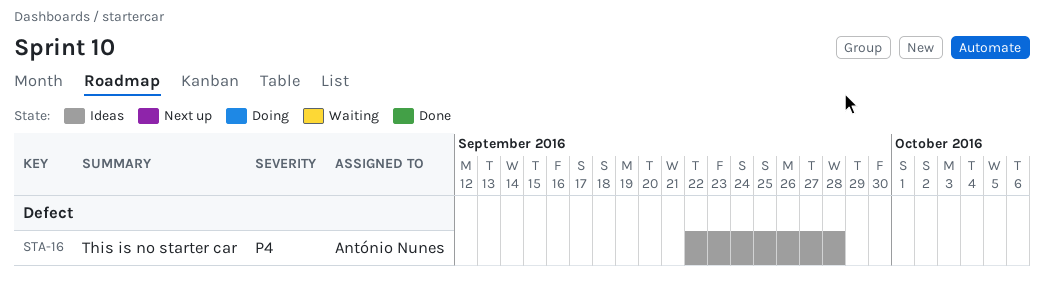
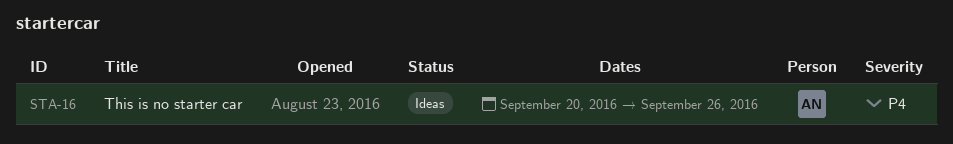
STA-16, start: Sep 22 -> Sep 20
STA-16, due: Sep 28 -> Sep 26

